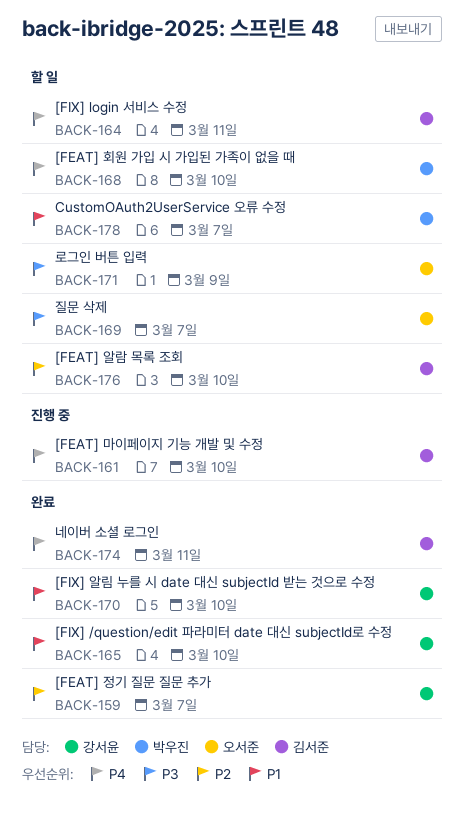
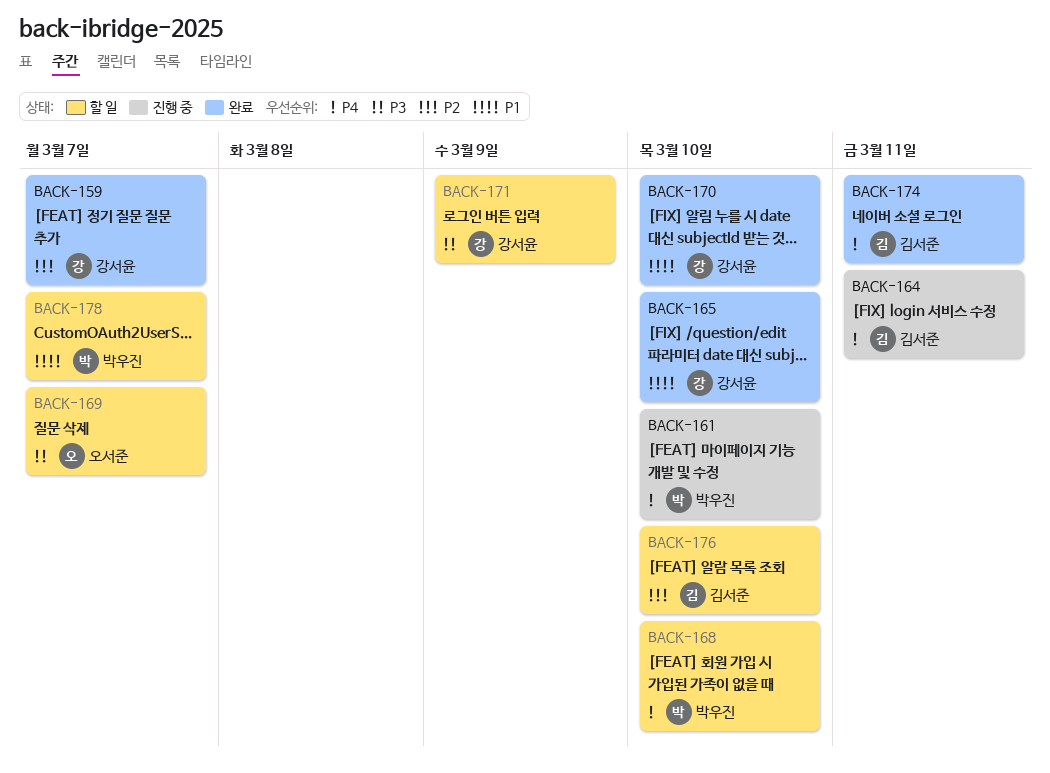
BACK-161, owner: 김서준 -> 박우진
BACK-164, status: 할 일 -> 진행 중
BACK-171, owner: 오서준 -> 강서윤

